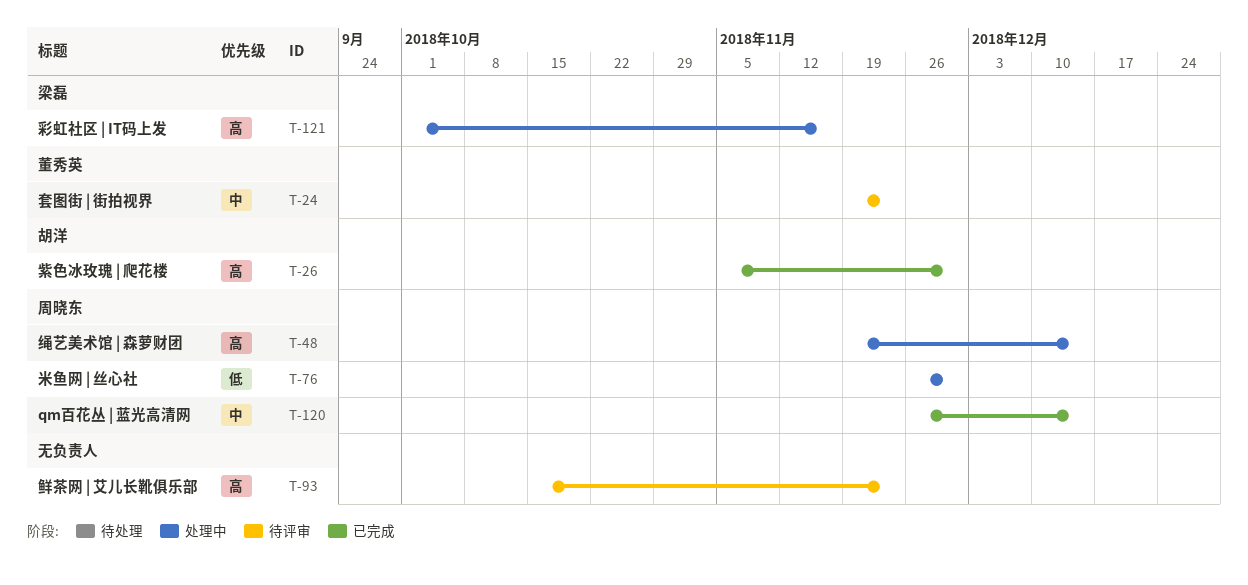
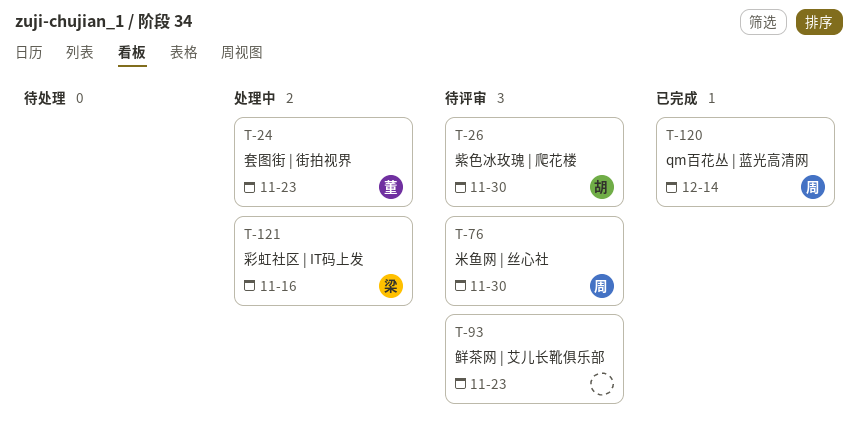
T-24, status: 待评审 -> 处理中
T-26, status: 已完成 -> 待评审
T-48: present -> none
T-76, status: 处理中 -> 待评审

